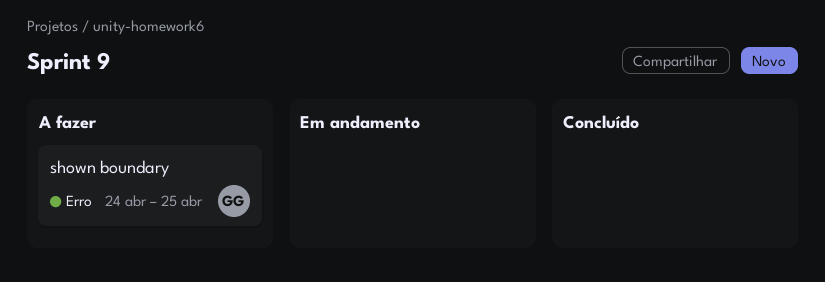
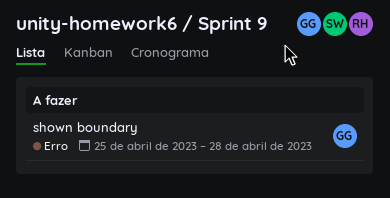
shown boundary, start: Apr 24 -> Apr 25
shown boundary, due: Apr 25 -> Apr 28

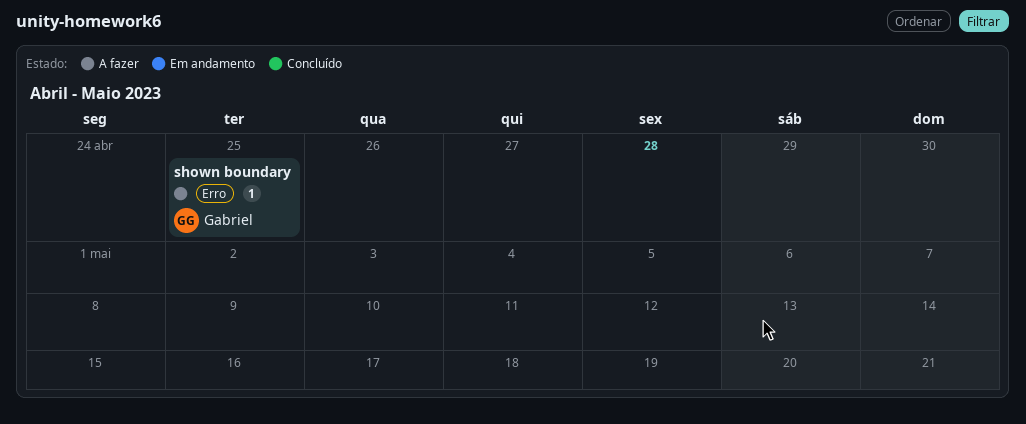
shown boundary, due: Apr 28 -> Apr 25

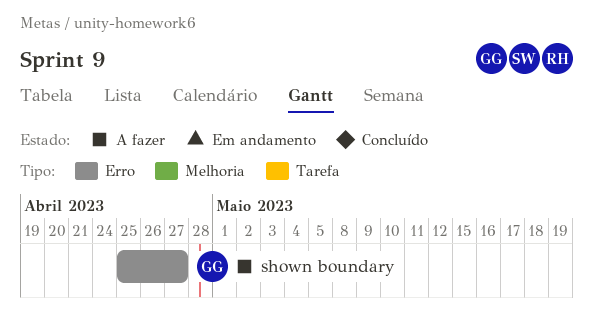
shown boundary, due: Apr 25 -> Apr 27

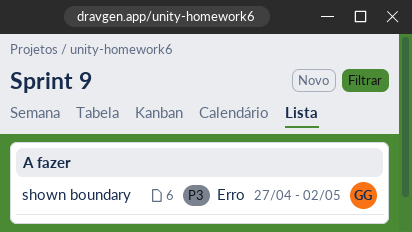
shown boundary, start: Apr 25 -> Apr 27
shown boundary, due: Apr 27 -> May 2

